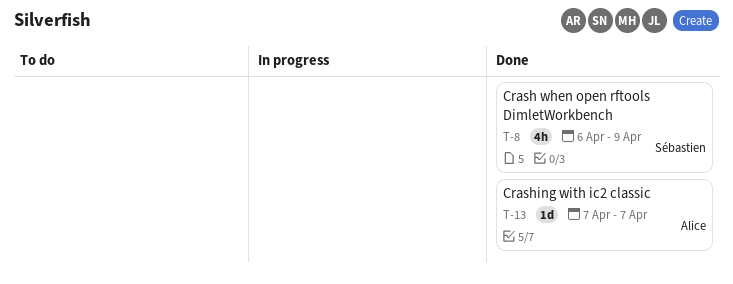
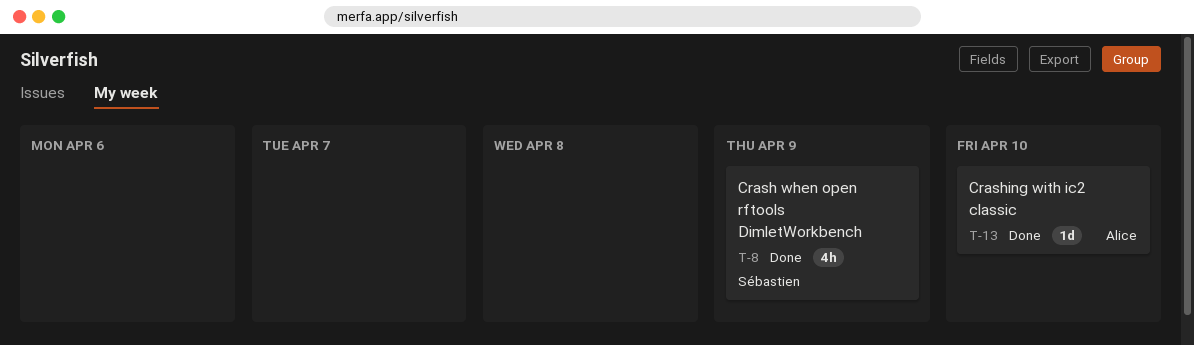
T-13, due: Apr 7 -> Apr 10

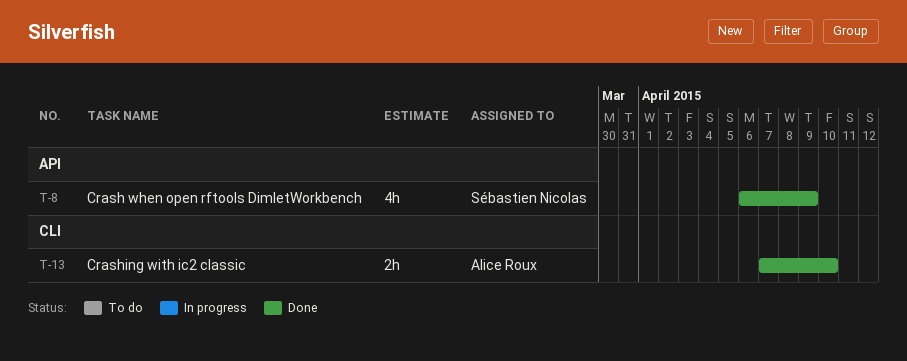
T-13, estimate: 1d -> 2h

